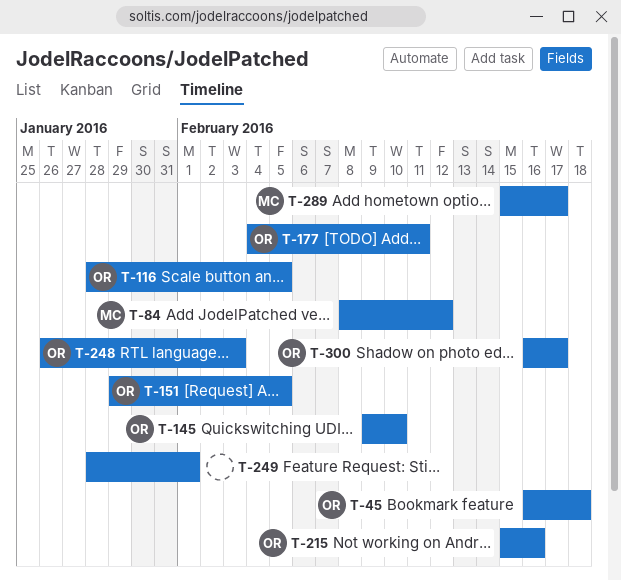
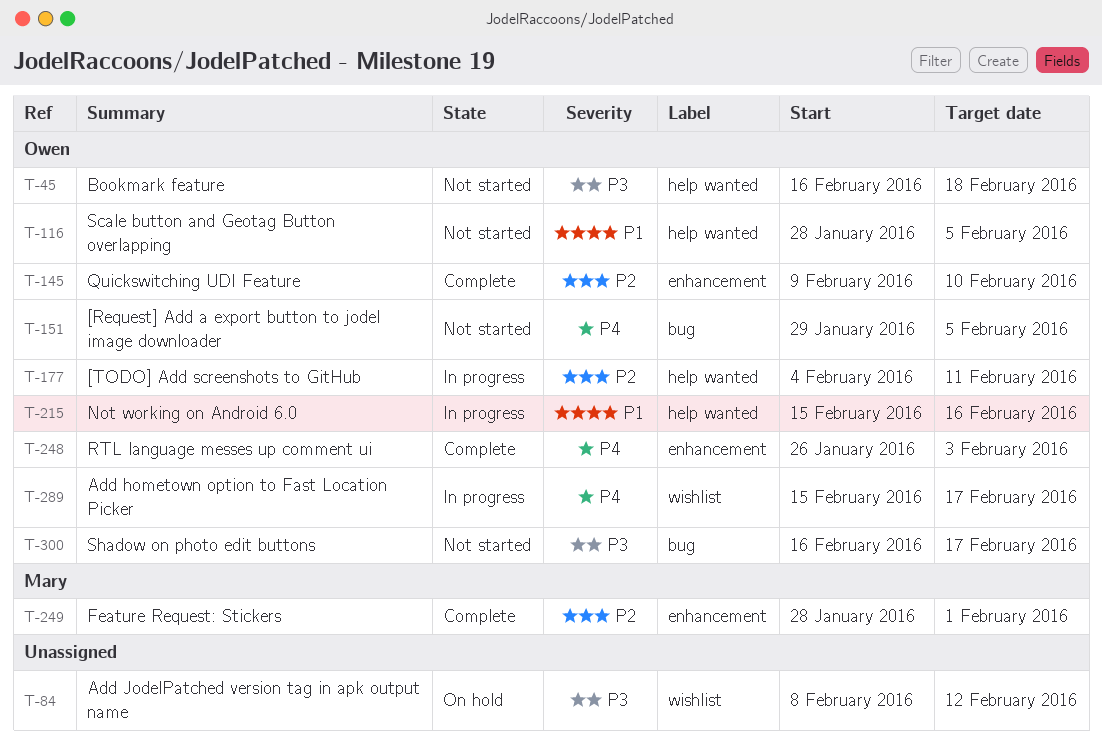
T-84, owner: Mary -> none
T-249, owner: none -> Mary
T-289, owner: Mary -> Owen

